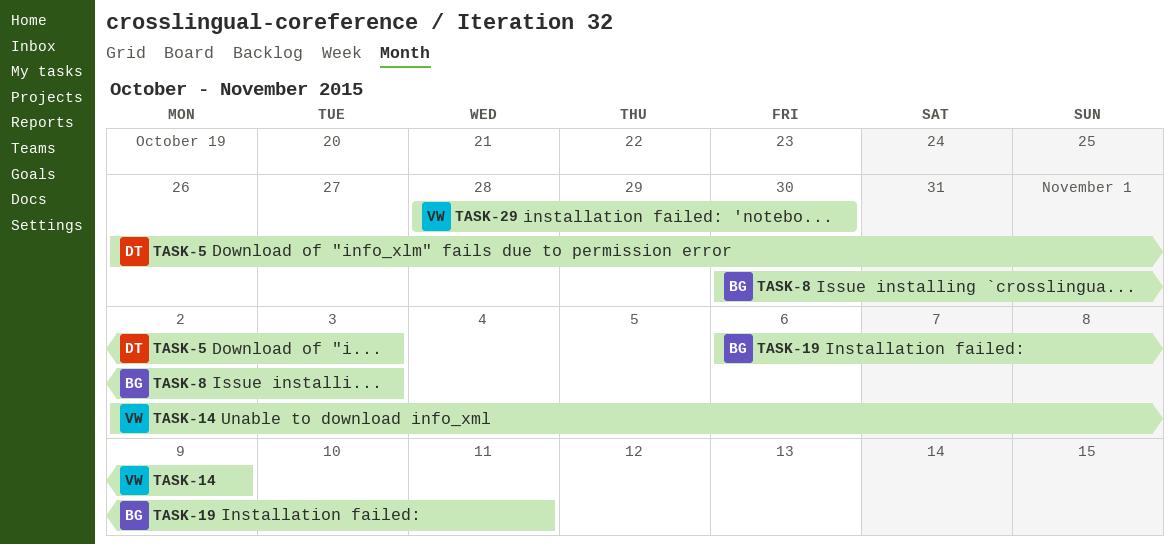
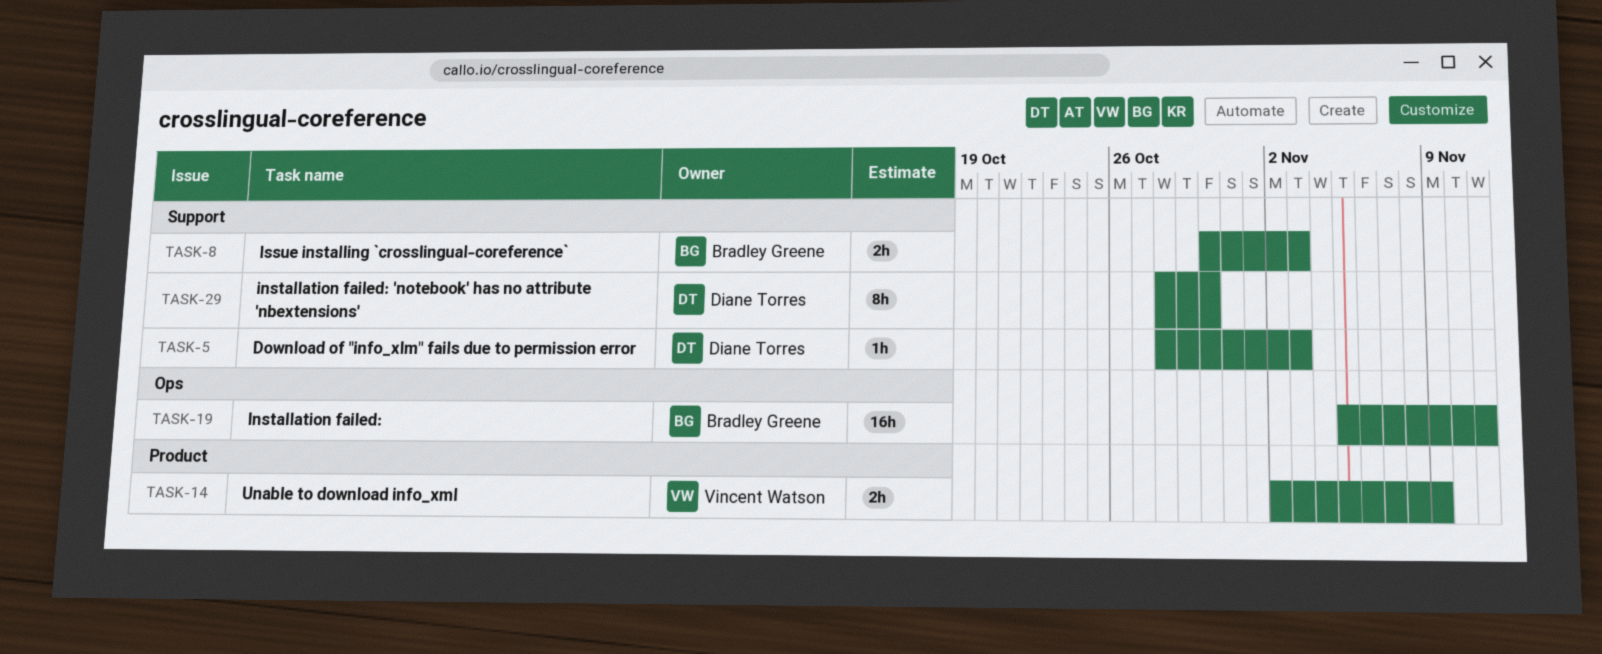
TASK-5, start: Oct 26 -> Oct 28
TASK-19, start: Nov 6 -> Nov 5
TASK-29, owner: Vincent Watson -> Diane Torres

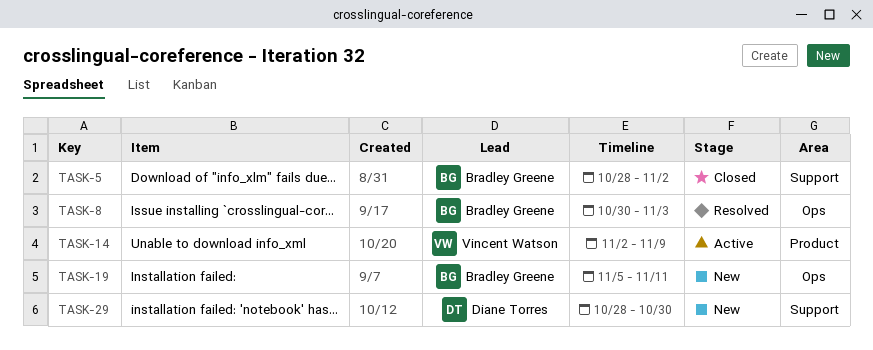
TASK-5, owner: Diane Torres -> Bradley Greene
TASK-5, due: Nov 3 -> Nov 2
TASK-8, label: Support -> Ops

